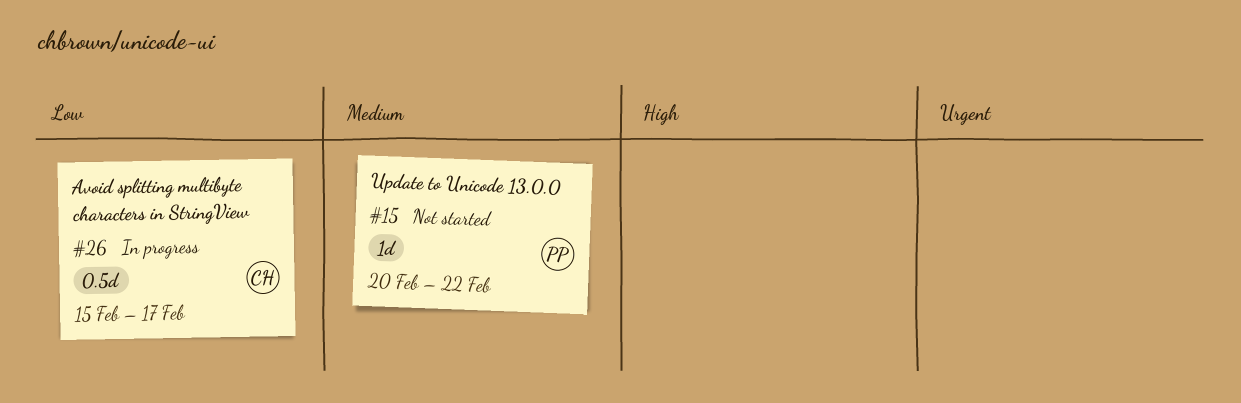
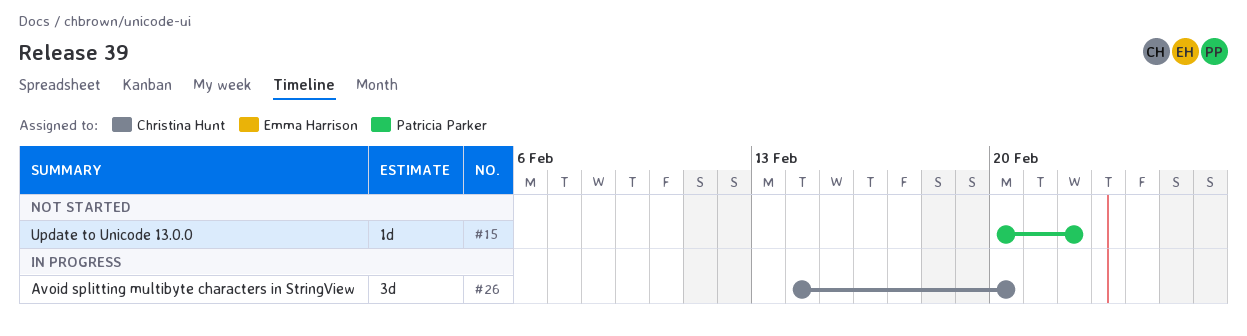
#26, estimate: 0.5d -> 3d
#26, start: Feb 15 -> Feb 14
#26, due: Feb 17 -> Feb 20

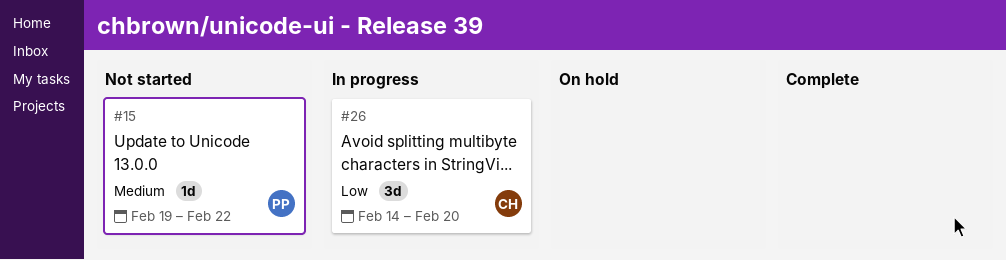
#15, start: Feb 20 -> Feb 19

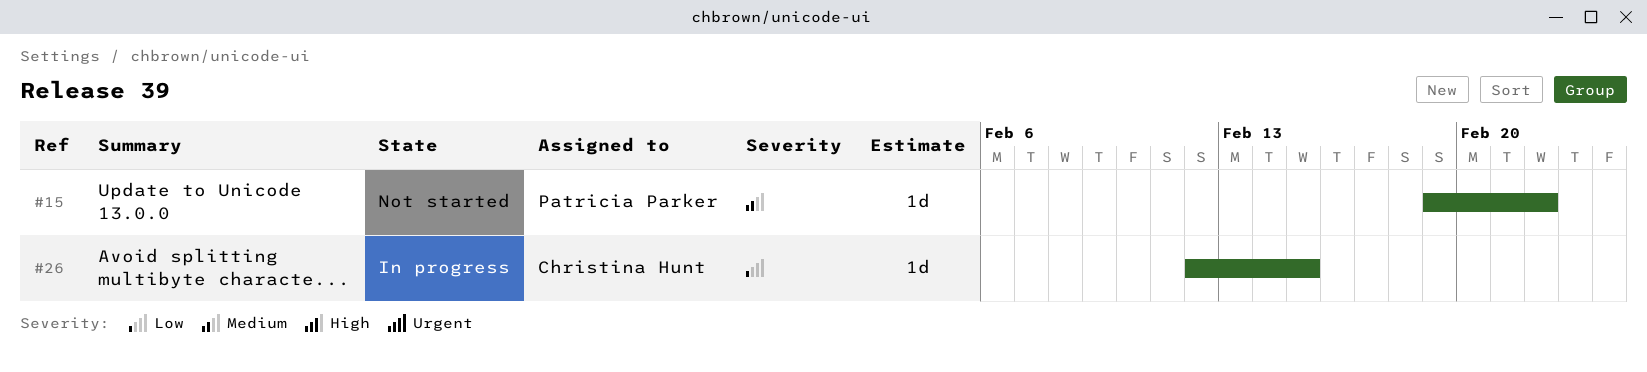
#26, estimate: 3d -> 1d
#26, start: Feb 14 -> Feb 12
#26, due: Feb 20 -> Feb 15

